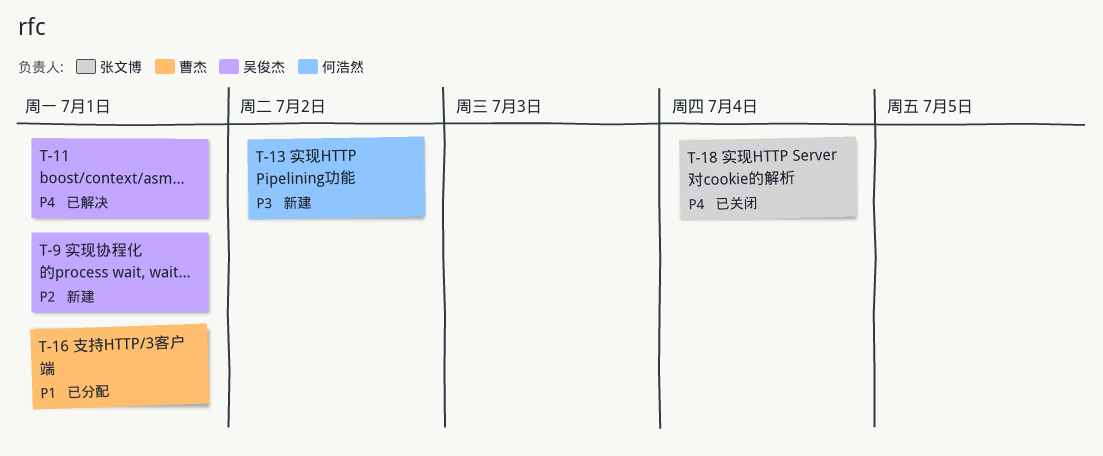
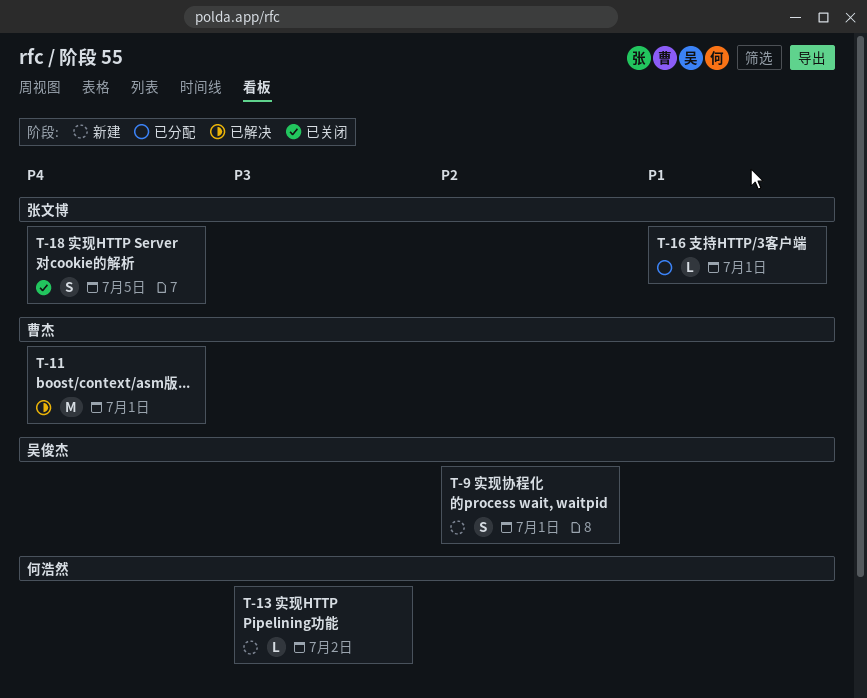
T-11, owner: 吴俊杰 -> 曹杰
T-16, owner: 曹杰 -> 张文博
T-18, due: Jul 4 -> Jul 5

